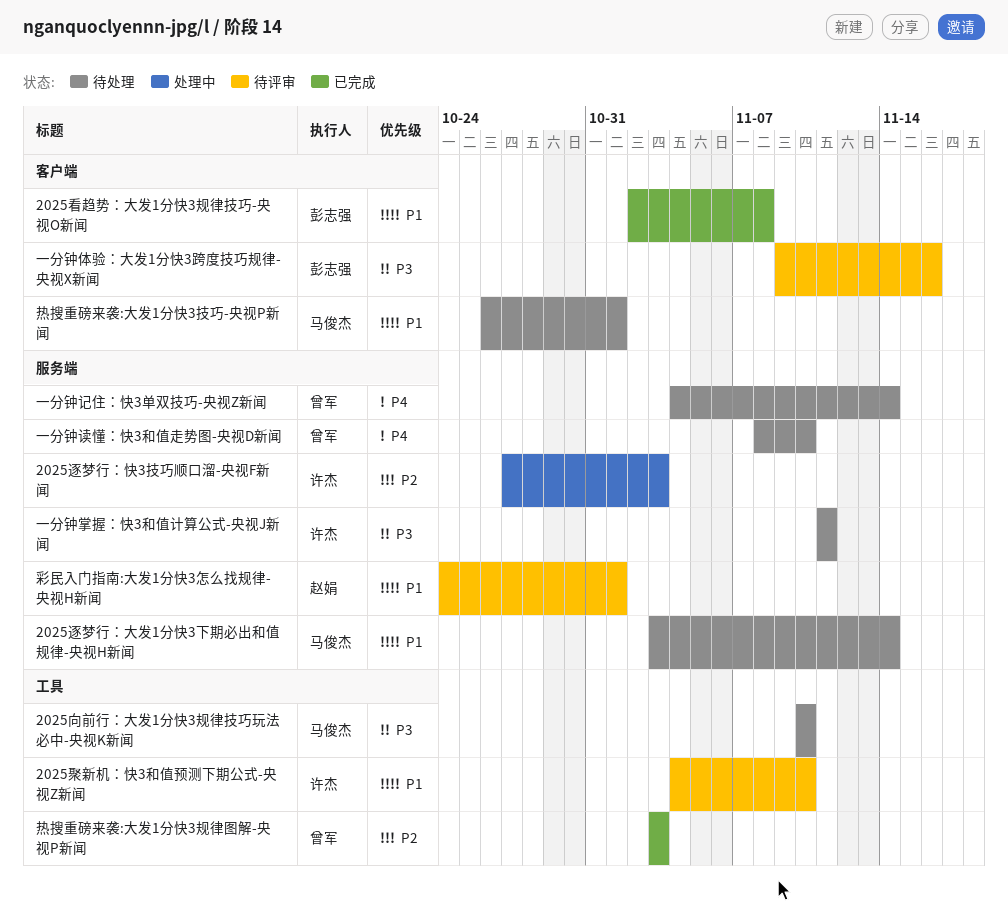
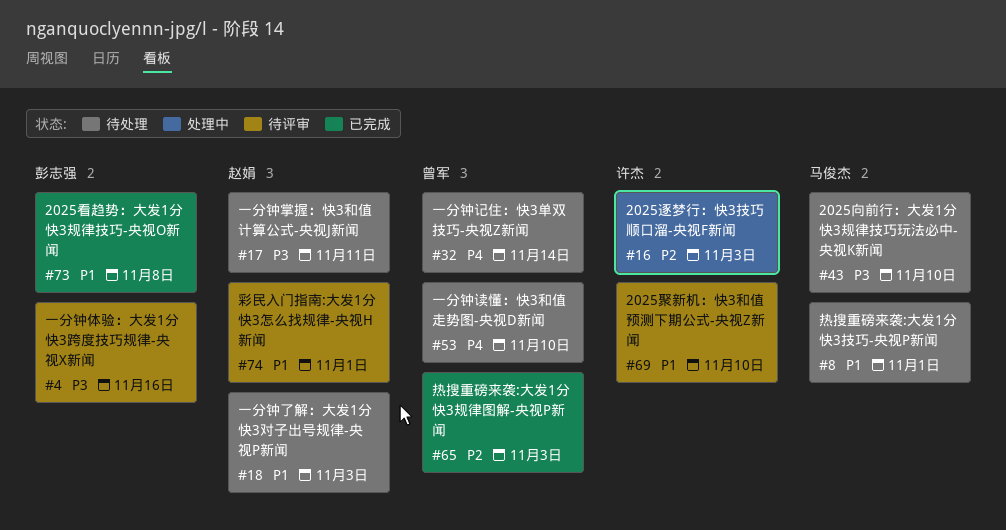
2025逐梦行：大发1分快3下期必出和值规律-央视H新闻: present -> none
一分钟了解：大发1分快3对子出号规律-央视P新闻: none -> present
一分钟掌握：快3和值计算公式-央视J新闻, owner: 许杰 -> 赵娟

